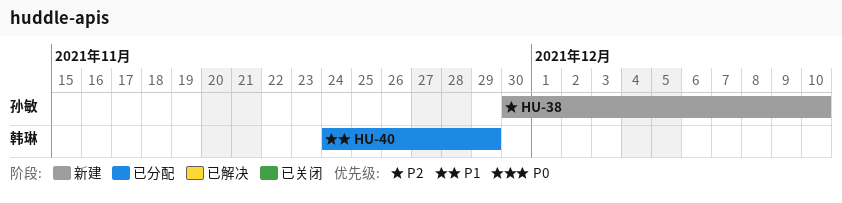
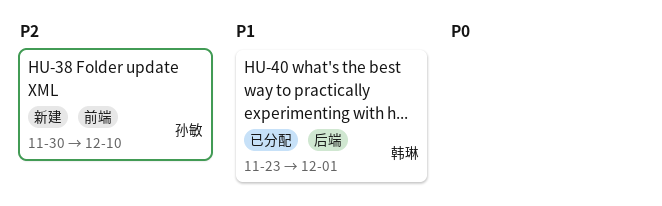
HU-40, start: Nov 24 -> Nov 23
HU-40, due: Nov 29 -> Dec 1

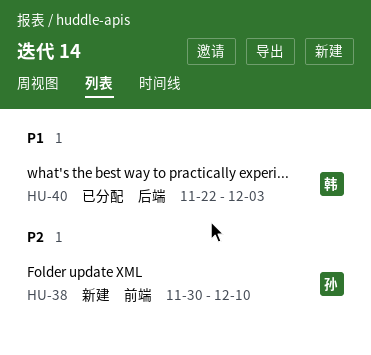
HU-40, start: Nov 23 -> Nov 22
HU-40, due: Dec 1 -> Dec 3

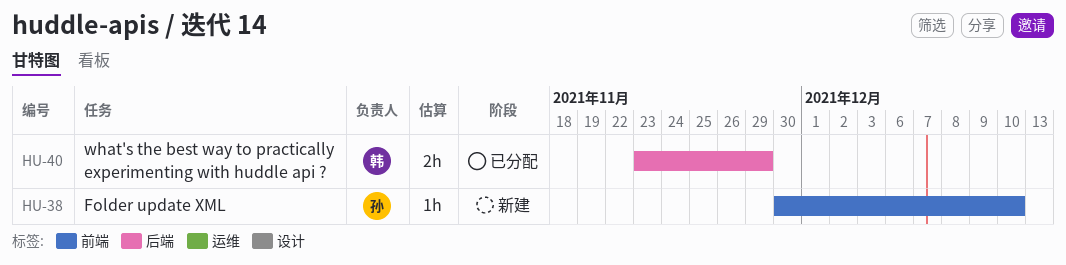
HU-40, start: Nov 22 -> Nov 23
HU-40, due: Dec 3 -> Nov 29

